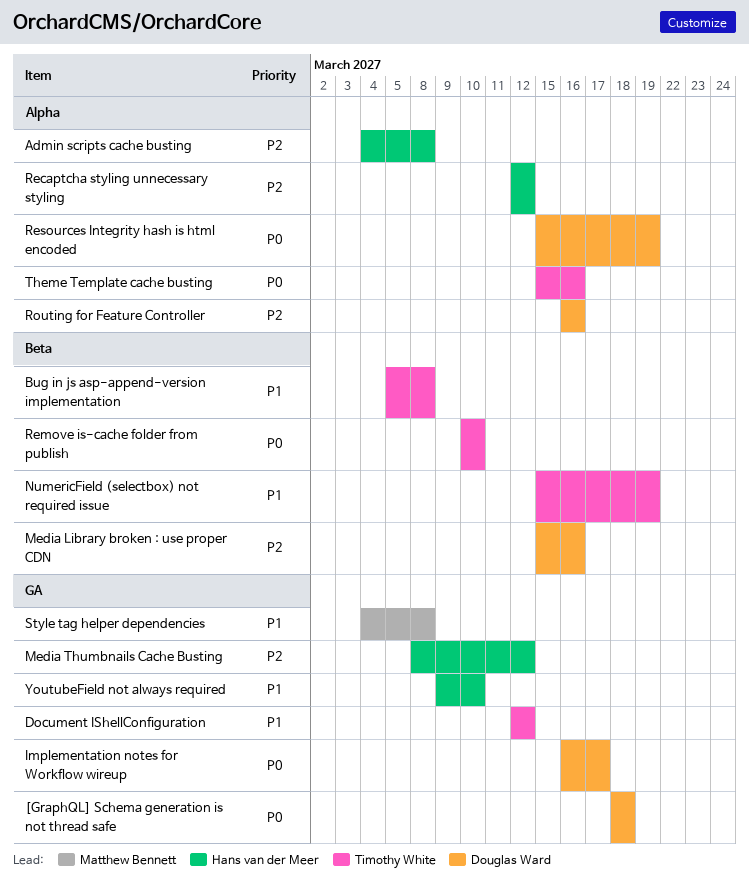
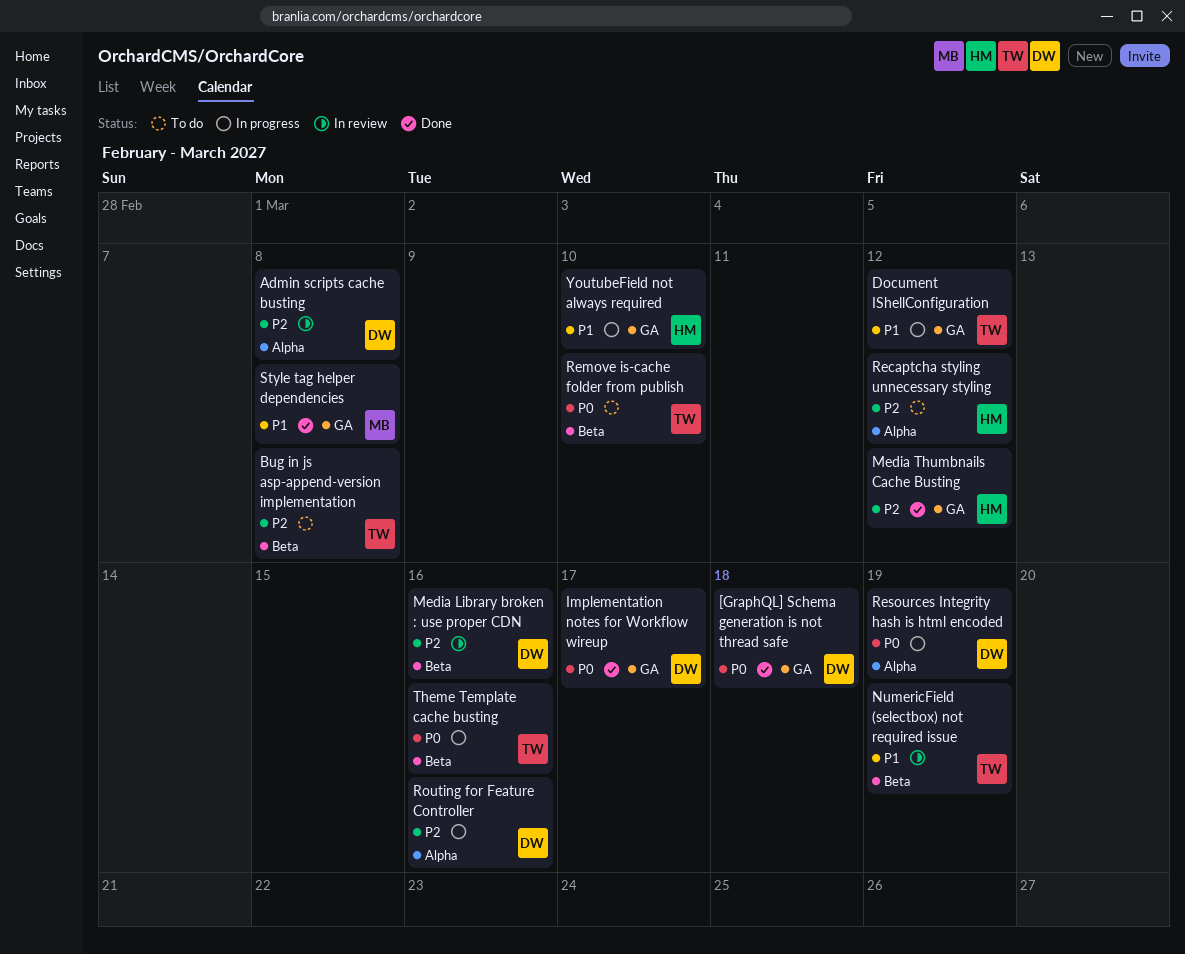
Admin scripts cache busting, owner: Hans van der Meer -> Douglas Ward
Bug in js asp-append-version implementation, priority: P1 -> P2
Theme Template cache busting, label: Alpha -> Beta

